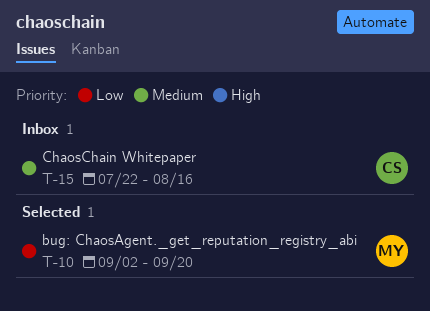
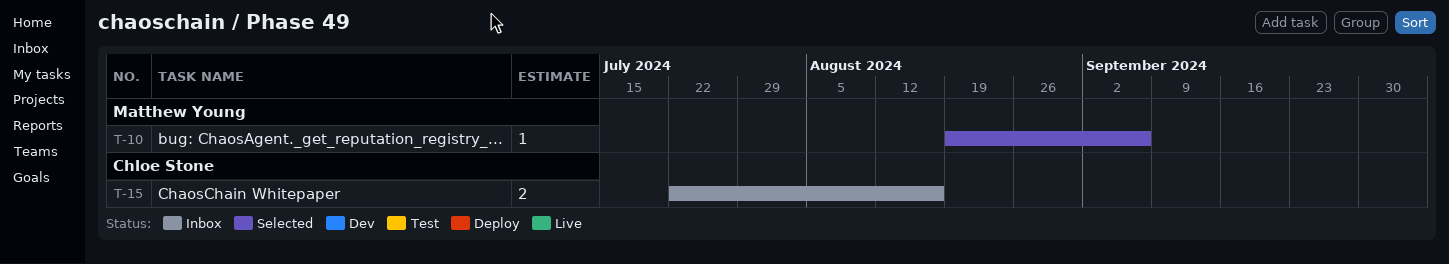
T-10, start: Sep 2 -> Aug 19
T-10, due: Sep 20 -> Sep 6

